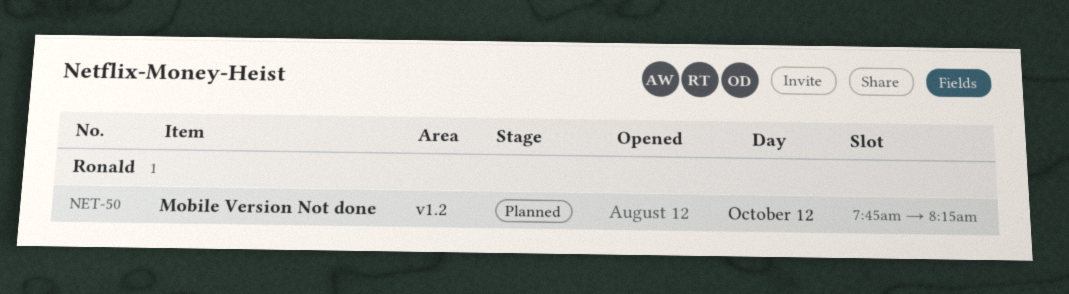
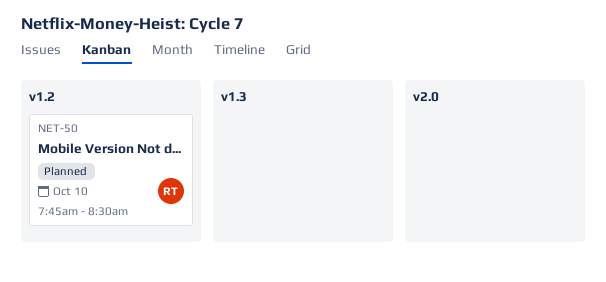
NET-50, day: Oct 12 -> Oct 10
NET-50, ends: 08:15 -> 08:30

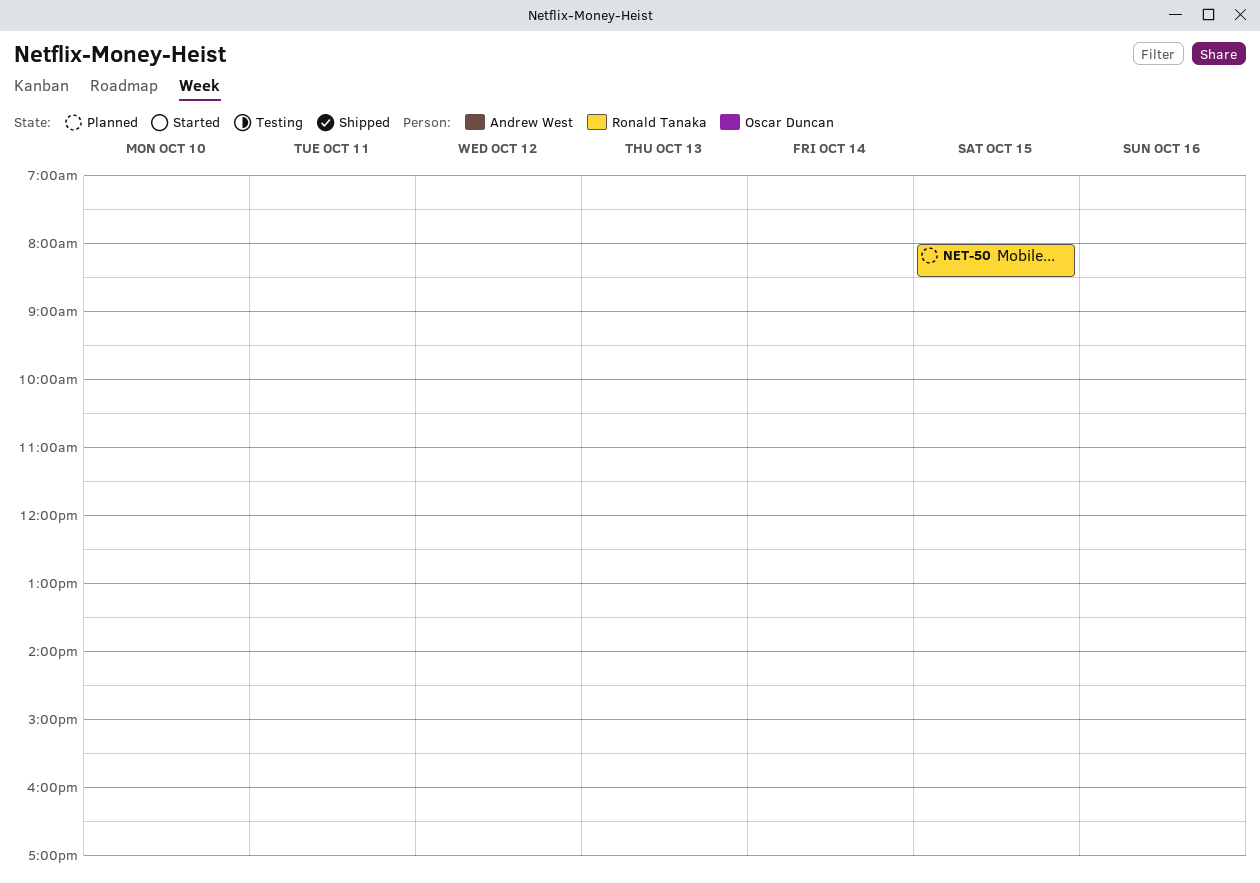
NET-50, day: Oct 10 -> Oct 15
NET-50, begins: 07:45 -> 08:00

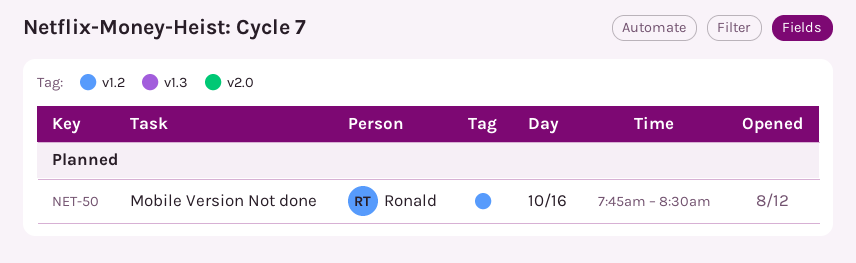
NET-50, day: Oct 15 -> Oct 16
NET-50, begins: 08:00 -> 07:45

